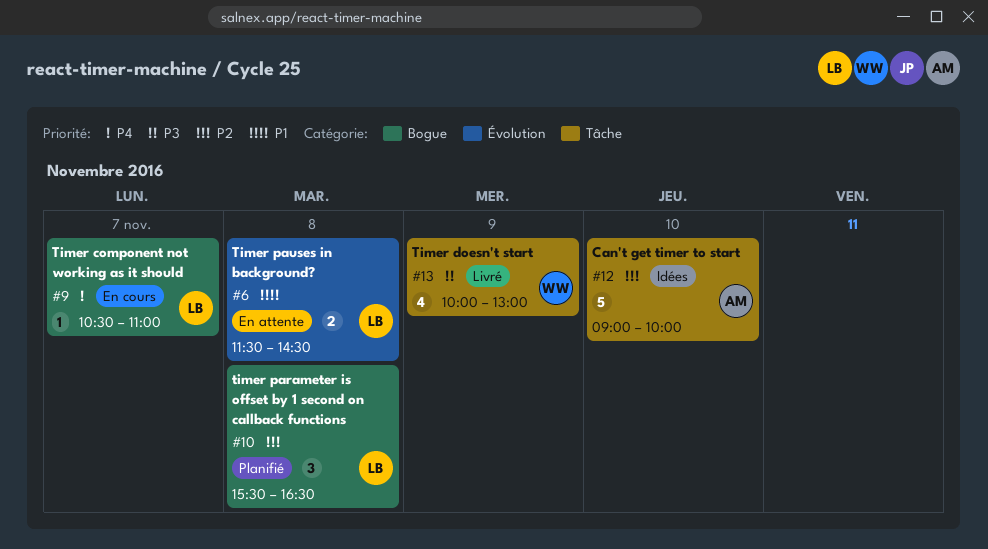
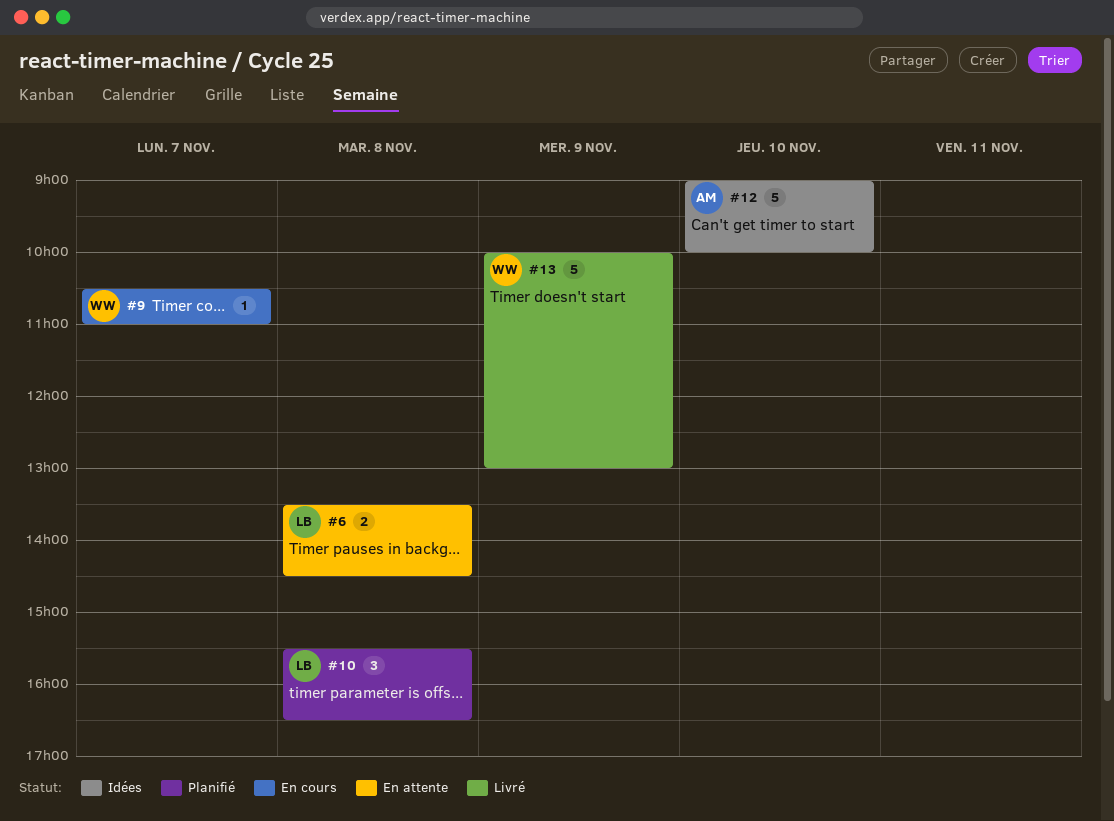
#6, begins: 11:30 -> 13:30
#9, owner: LB -> WW
#13, estimate: 4 -> 5

